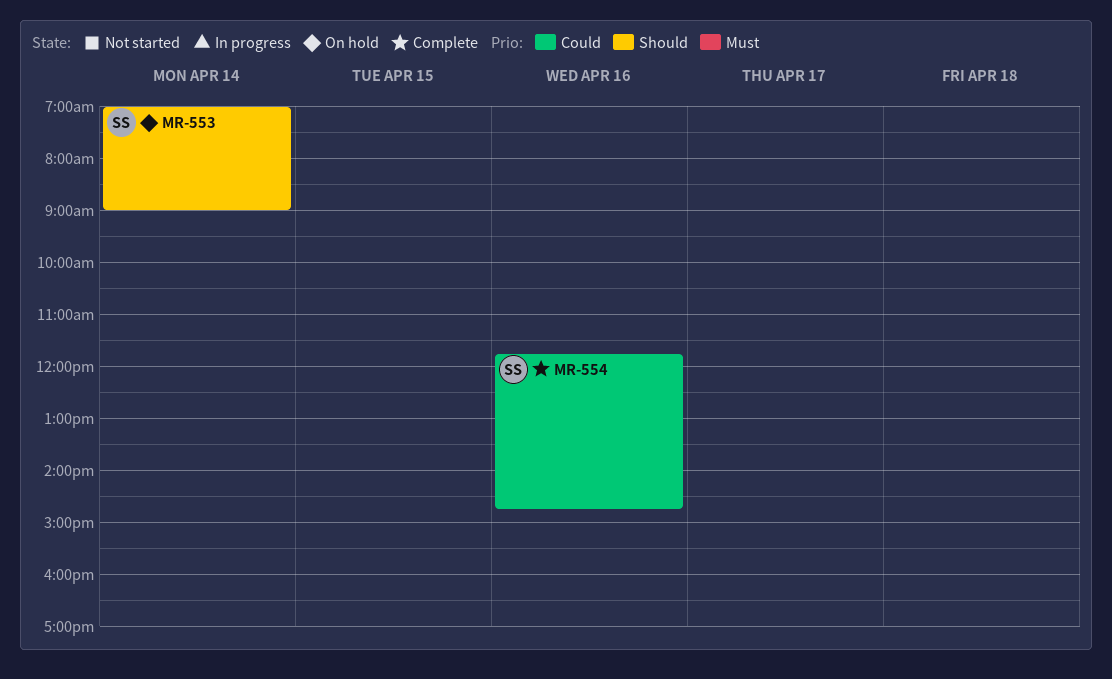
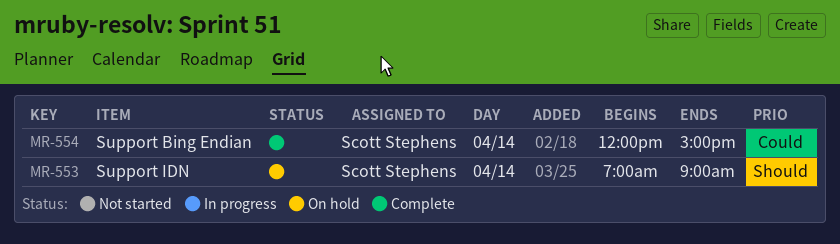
MR-554, day: Apr 16 -> Apr 14
MR-554, begins: 11:45 -> 12:00
MR-554, ends: 14:45 -> 15:00

